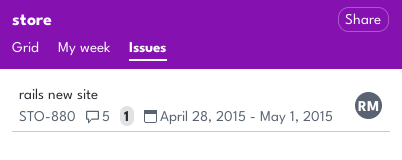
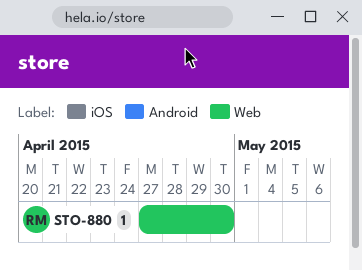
STO-880, start: Apr 28 -> Apr 27
STO-880, due: May 1 -> Apr 30

